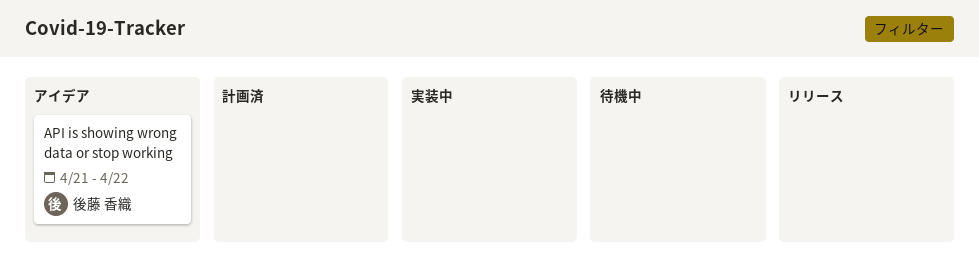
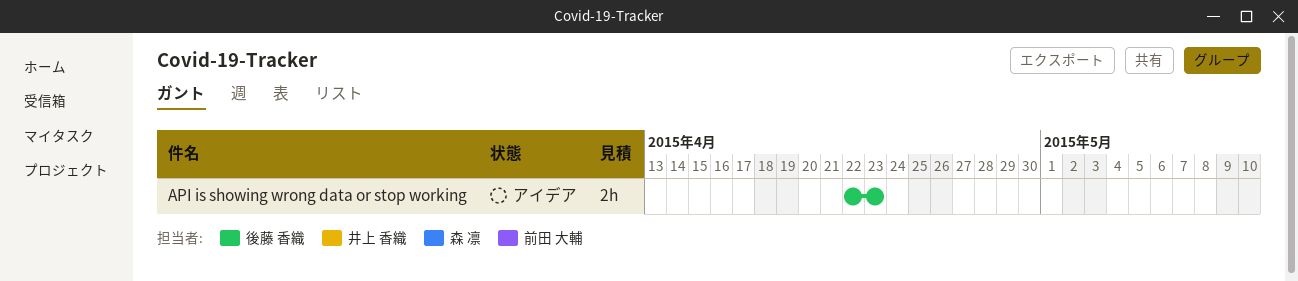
API is showing wrong data or stop working, start: Apr 21 -> Apr 22
API is showing wrong data or stop working, due: Apr 22 -> Apr 23

